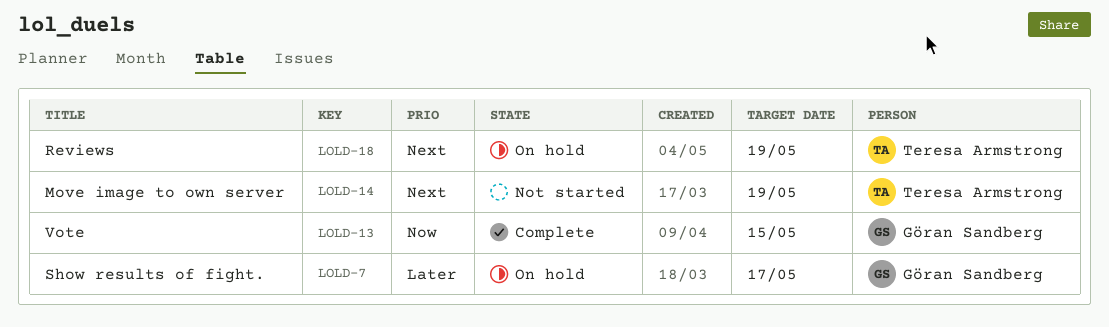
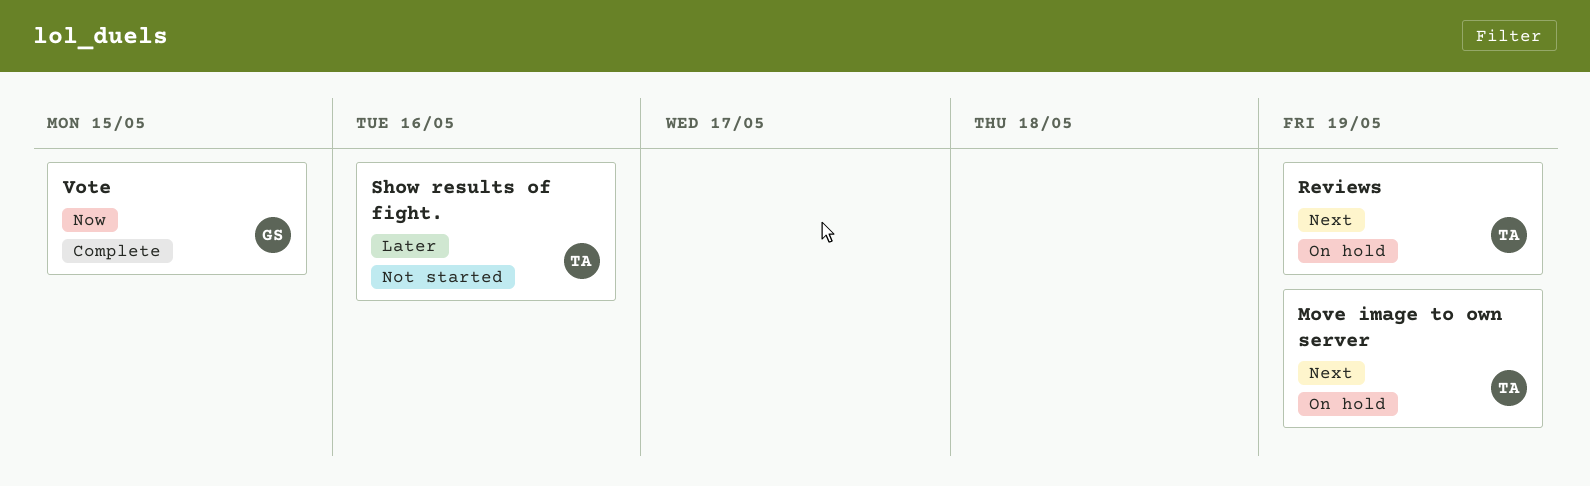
Move image to own server, status: Not started -> On hold
Show results of fight., status: On hold -> Not started
Show results of fight., owner: Göran Sandberg -> Teresa Armstrong
Show results of fight., due: May 17 -> May 16

